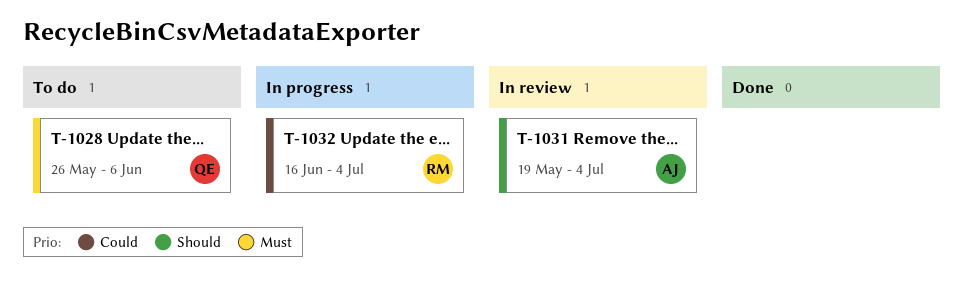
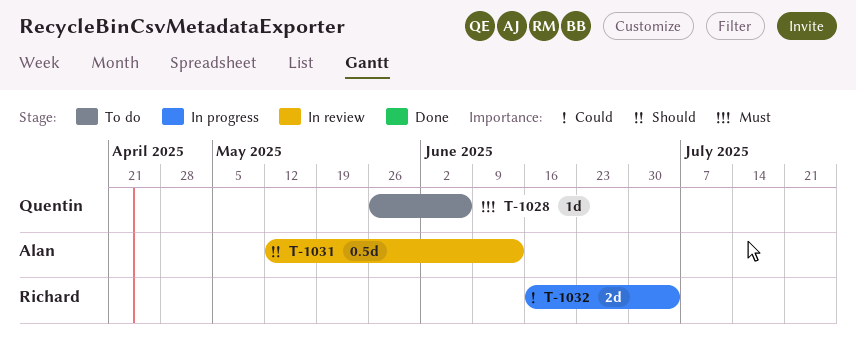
T-1031, start: May 19 -> May 12
T-1031, due: Jul 4 -> Jun 13

